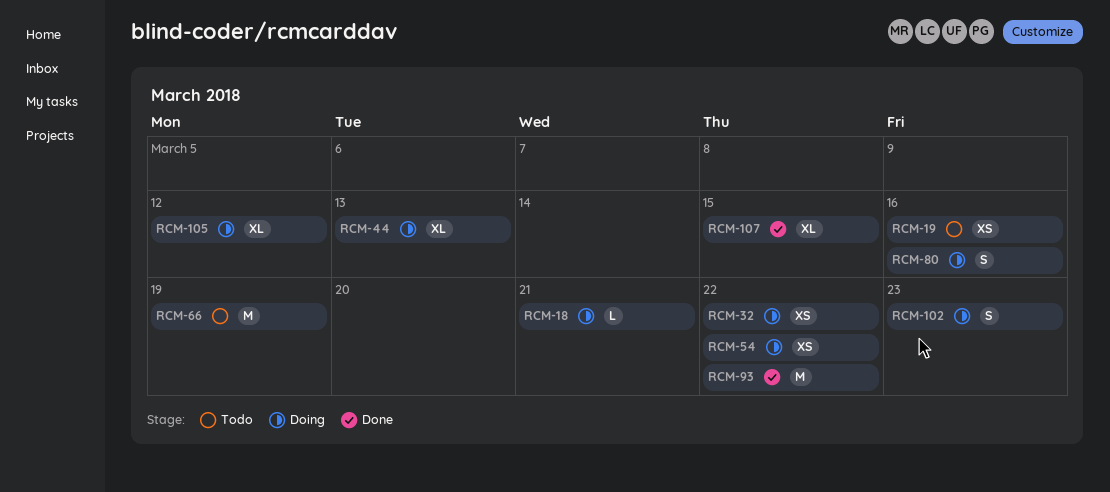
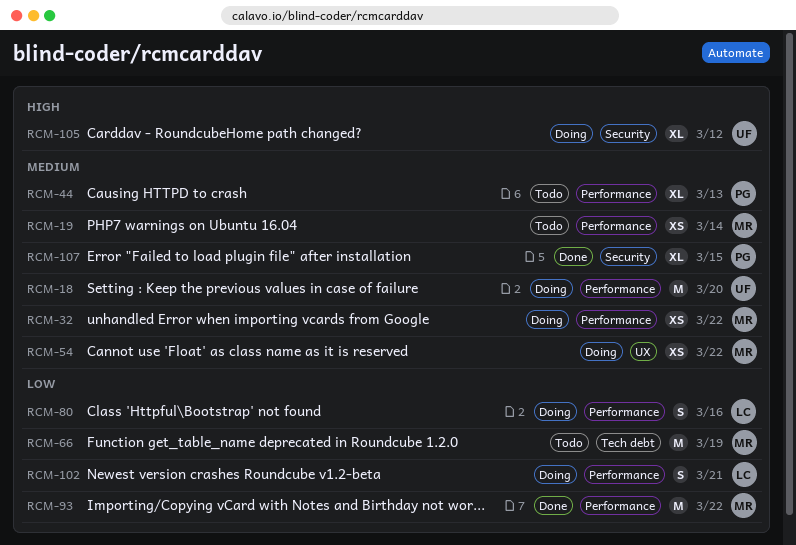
RCM-18, estimate: L -> M
RCM-18, due: Mar 21 -> Mar 20
RCM-19, due: Mar 16 -> Mar 14
RCM-44, status: Doing -> Todo
RCM-102, due: Mar 23 -> Mar 21

